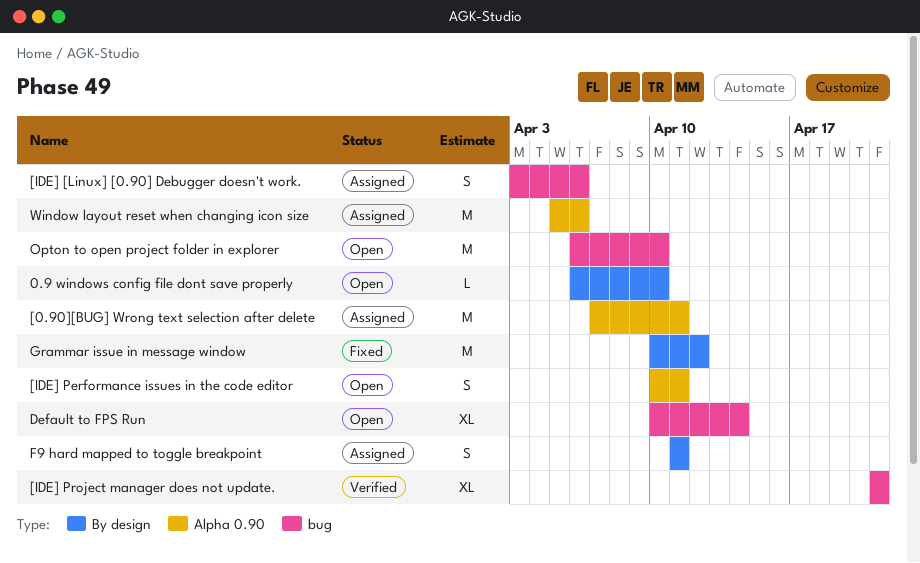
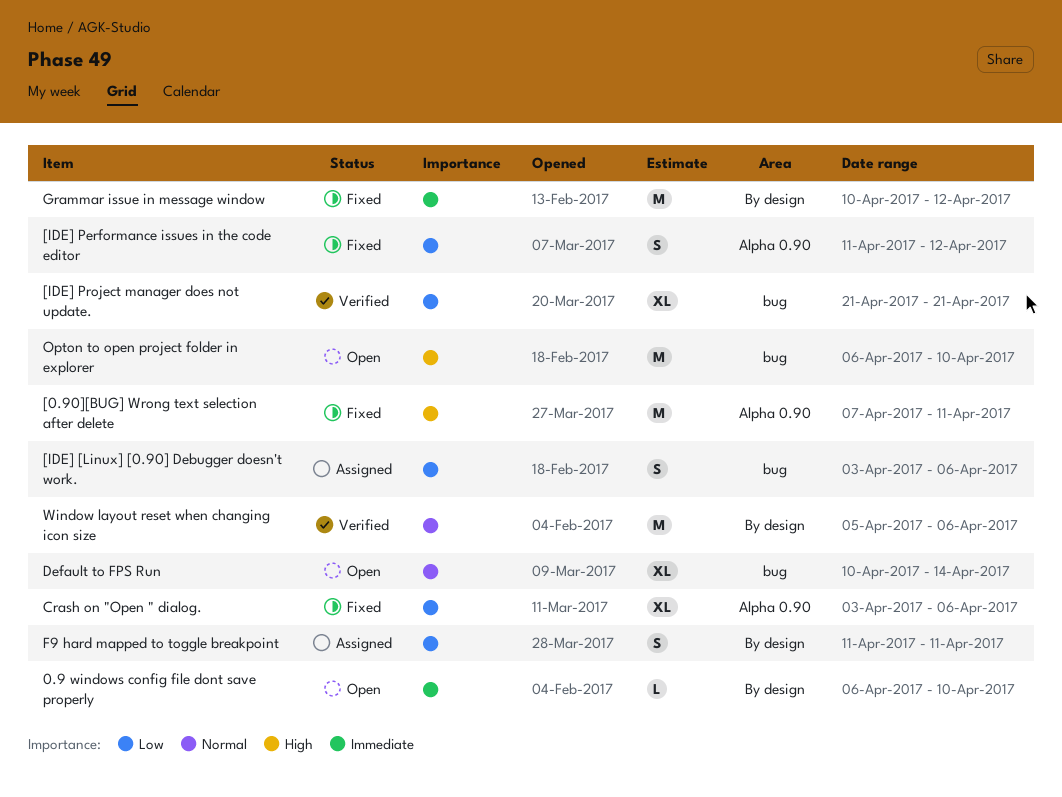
[0.90][BUG] Wrong text selection after delete, status: Assigned -> Fixed
[IDE] Performance issues in the code editor, status: Open -> Fixed
[IDE] Performance issues in the code editor, start: Apr 10 -> Apr 11
[IDE] Performance issues in the code editor, due: Apr 11 -> Apr 12
Crash on "Open " dialog.: none -> present
Window layout reset when changing icon size, status: Assigned -> Verified
Window layout reset when changing icon size, label: Alpha 0.90 -> By design

